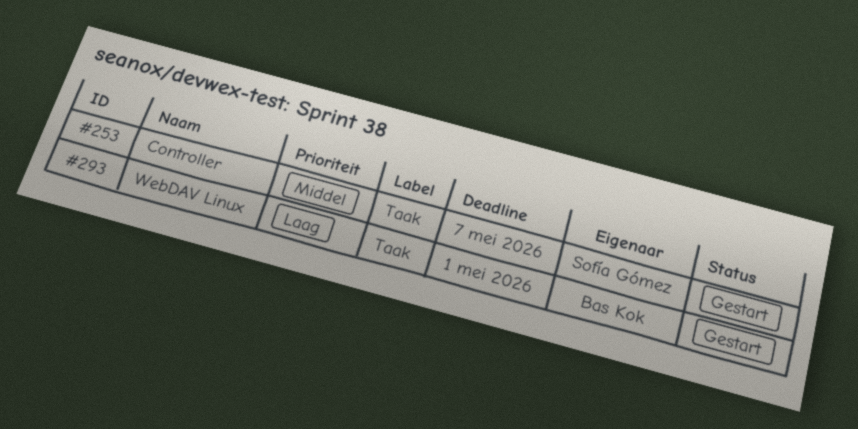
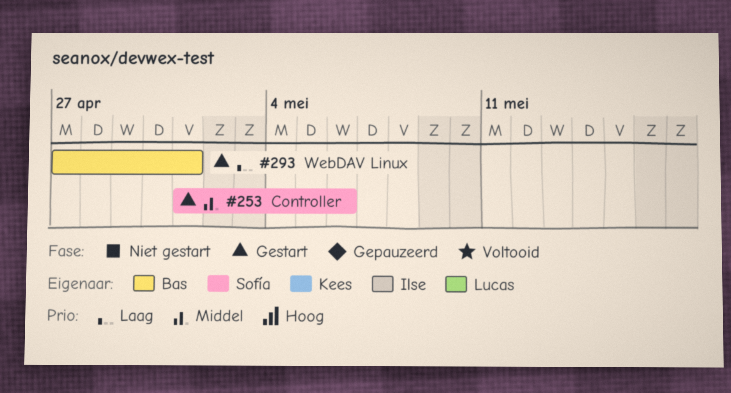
#253, due: May 7 -> May 6

